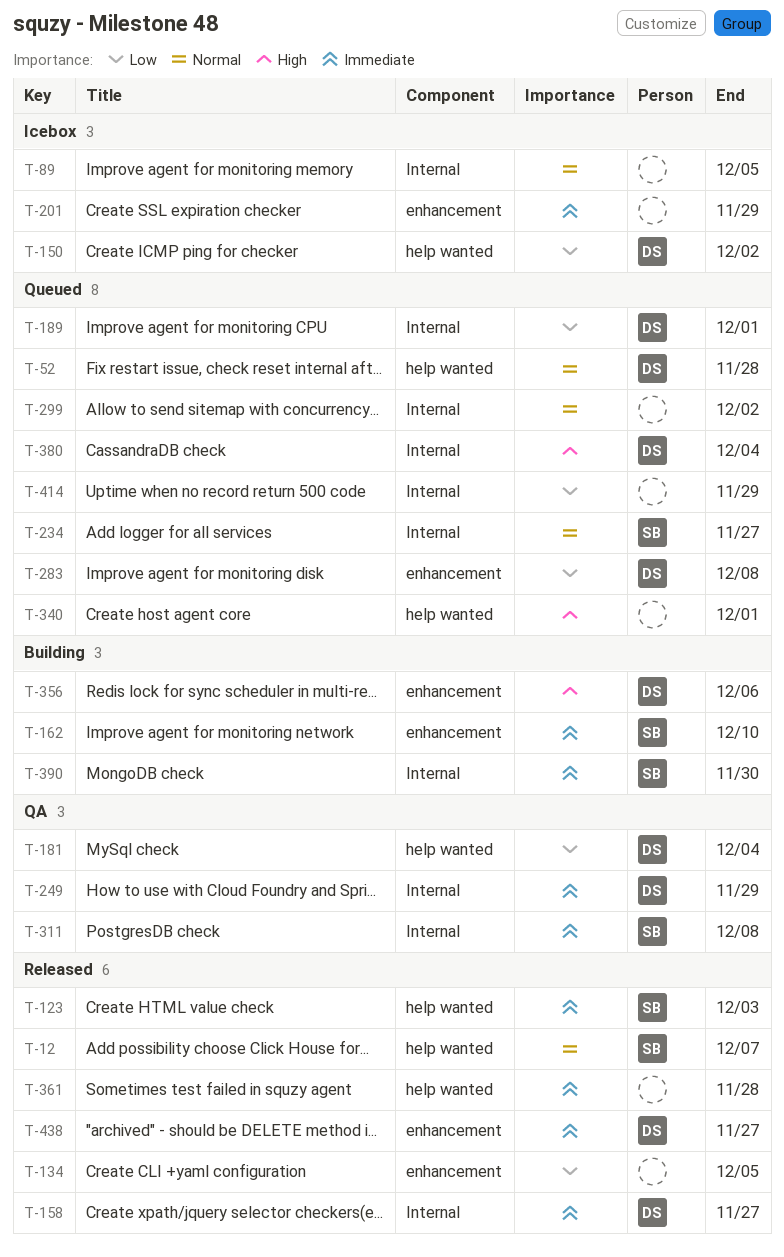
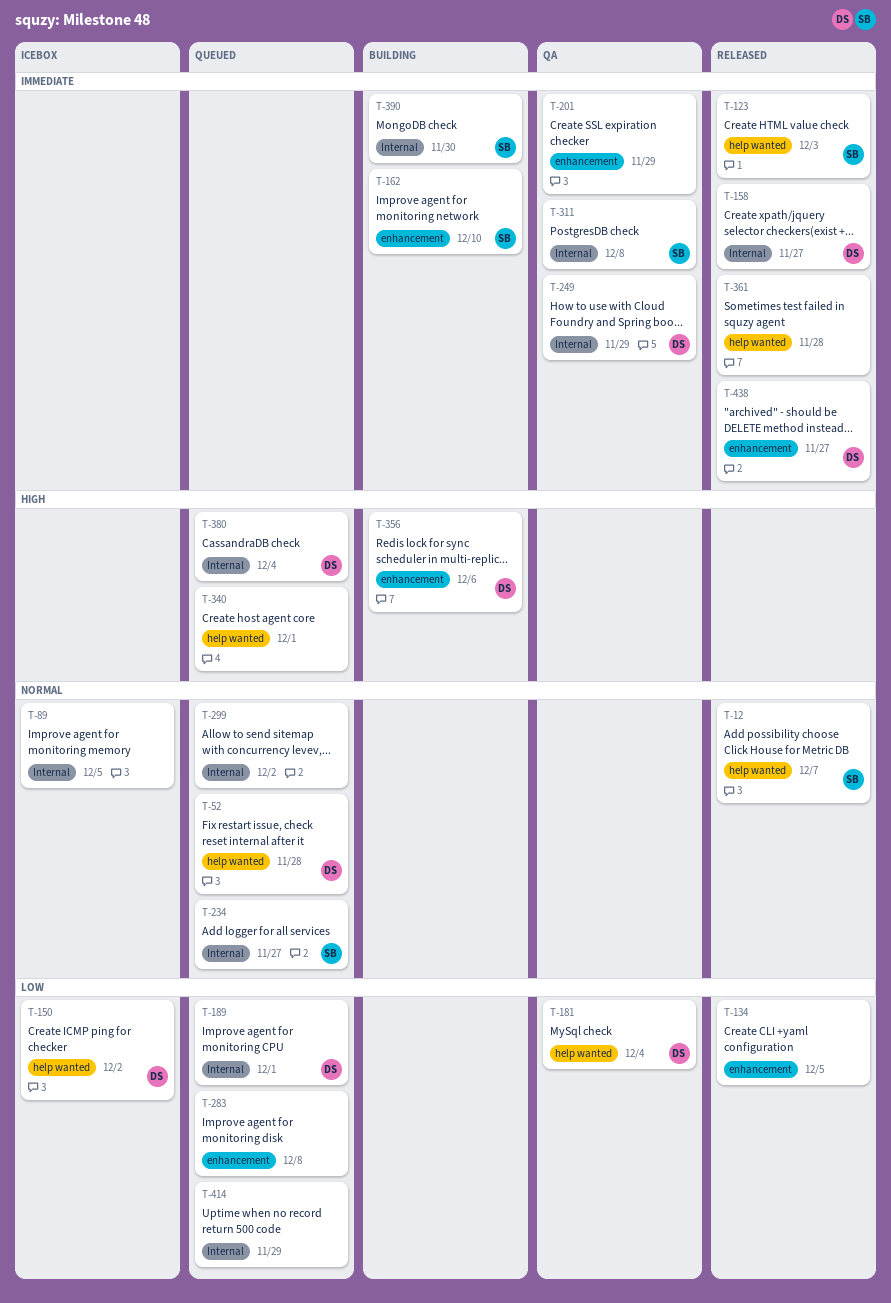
T-201, status: Icebox -> QA
T-283, owner: DS -> none

